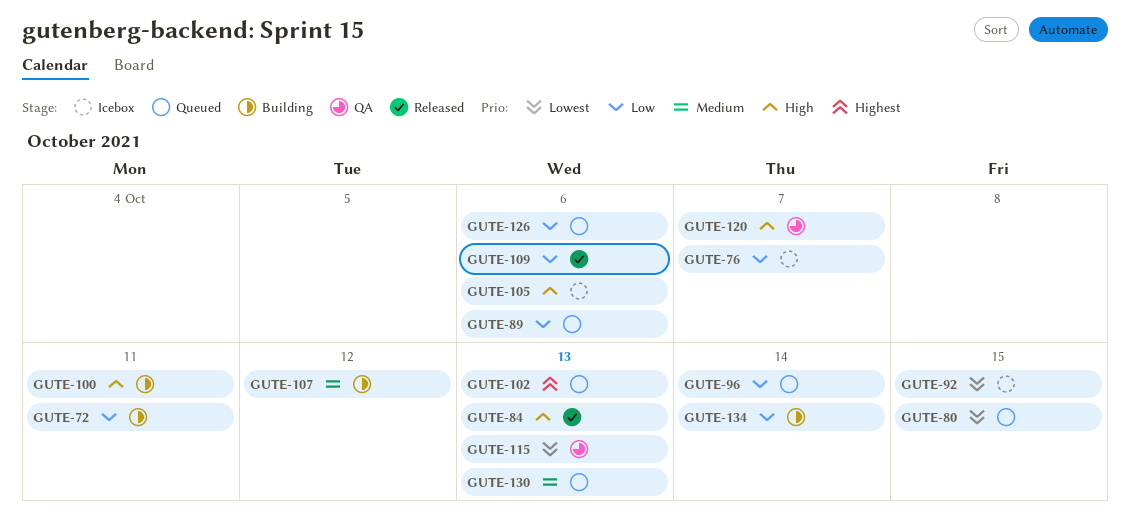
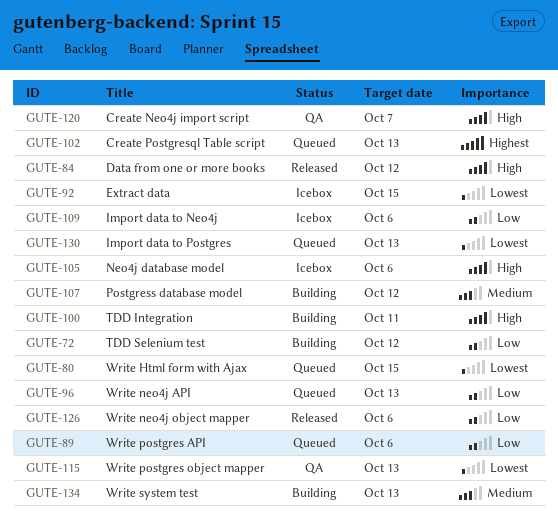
GUTE-72, due: Oct 11 -> Oct 12
GUTE-76: present -> none
GUTE-84, due: Oct 13 -> Oct 12
GUTE-96, due: Oct 14 -> Oct 13
GUTE-109, status: Released -> Icebox
GUTE-126, status: Queued -> Released
GUTE-130, priority: Medium -> Lowest
GUTE-134, priority: Low -> Medium
GUTE-134, due: Oct 14 -> Oct 13

